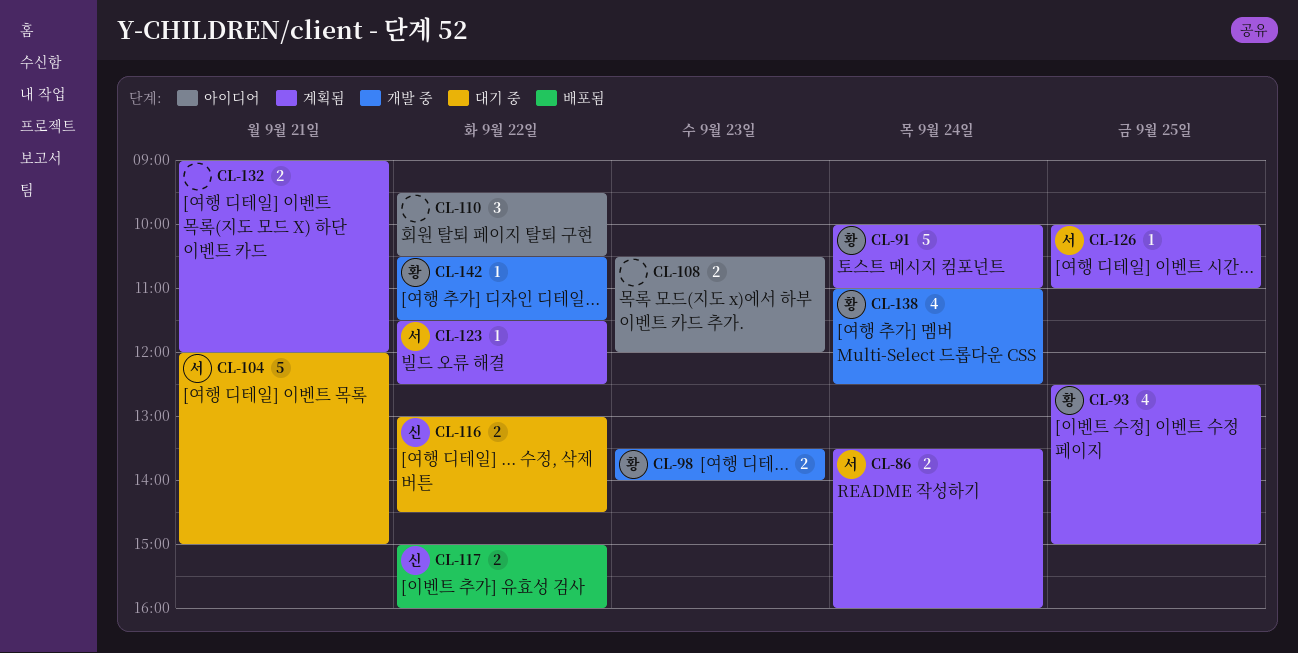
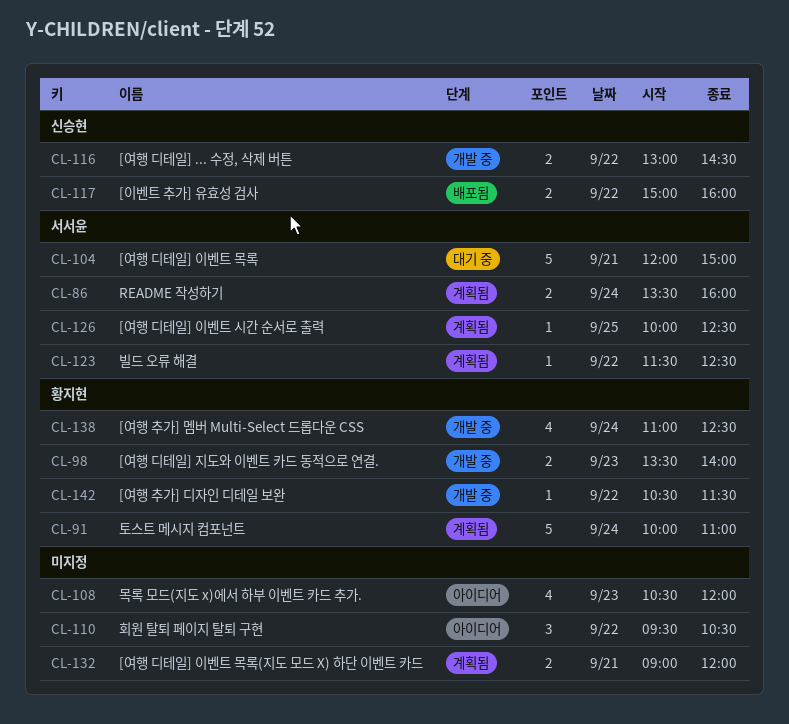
CL-93: present -> none
CL-108, estimate: 2 -> 4
CL-116, status: 대기 중 -> 개발 중
CL-126, ends: 11:00 -> 12:30

